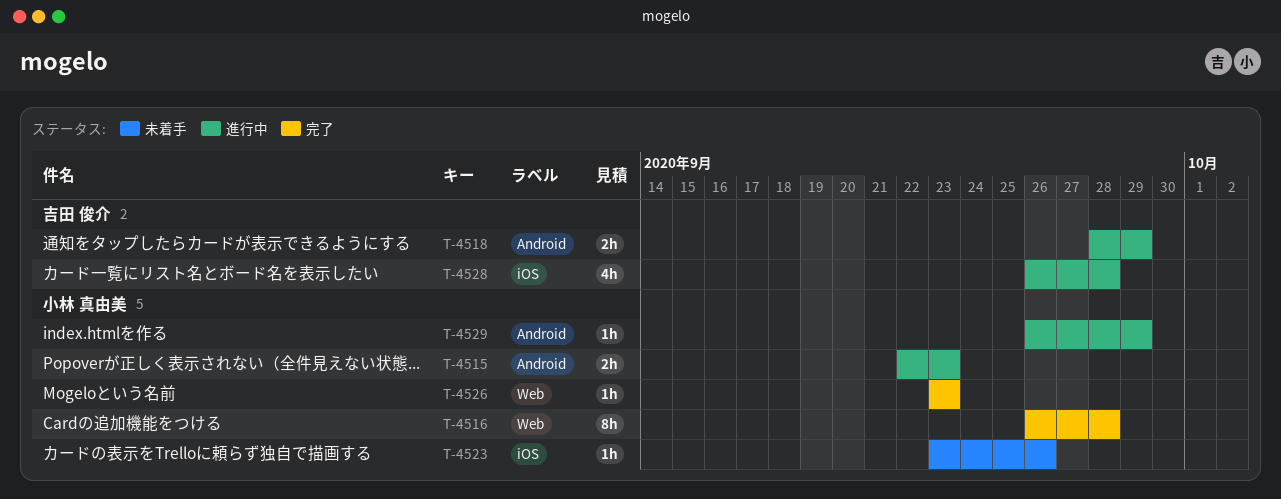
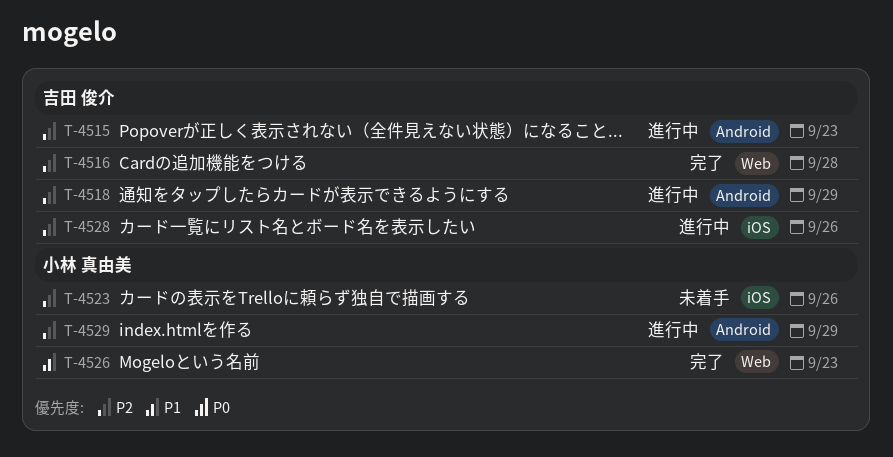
T-4515, owner: 小林 真由美 -> 吉田 俊介
T-4516, owner: 小林 真由美 -> 吉田 俊介
T-4528, due: Sep 28 -> Sep 26

